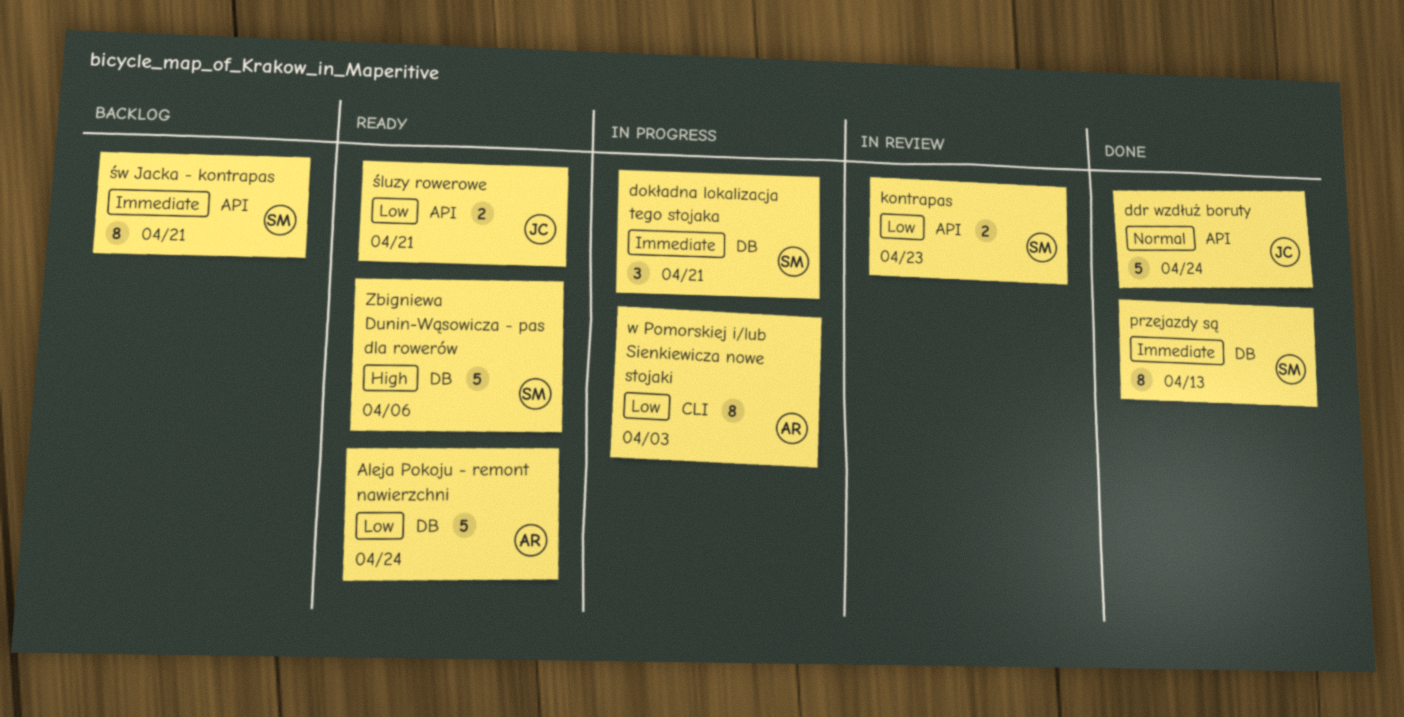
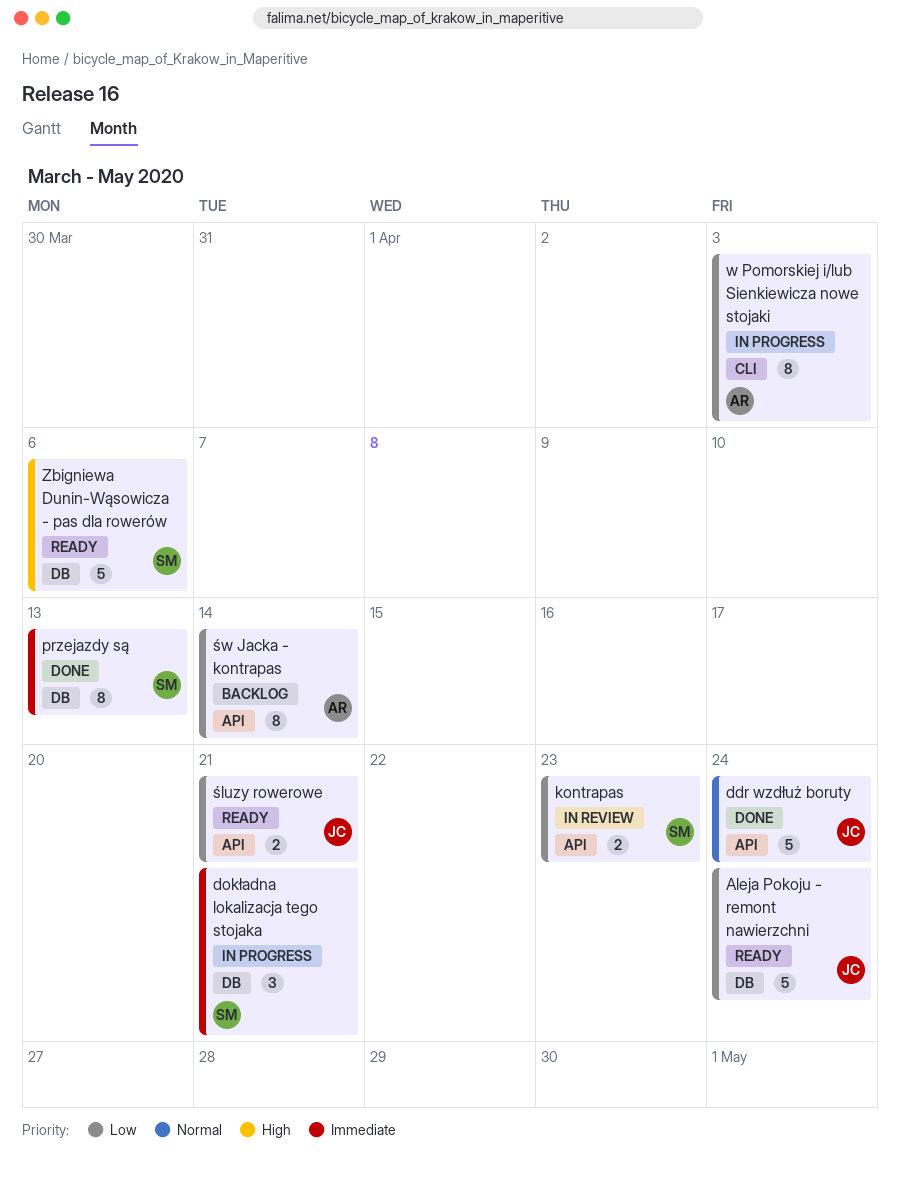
Aleja Pokoju - remont nawierzchni, owner: AR -> JC
św Jacka - kontrapas, owner: SM -> AR
św Jacka - kontrapas, priority: Immediate -> Low
św Jacka - kontrapas, due: Apr 21 -> Apr 14

